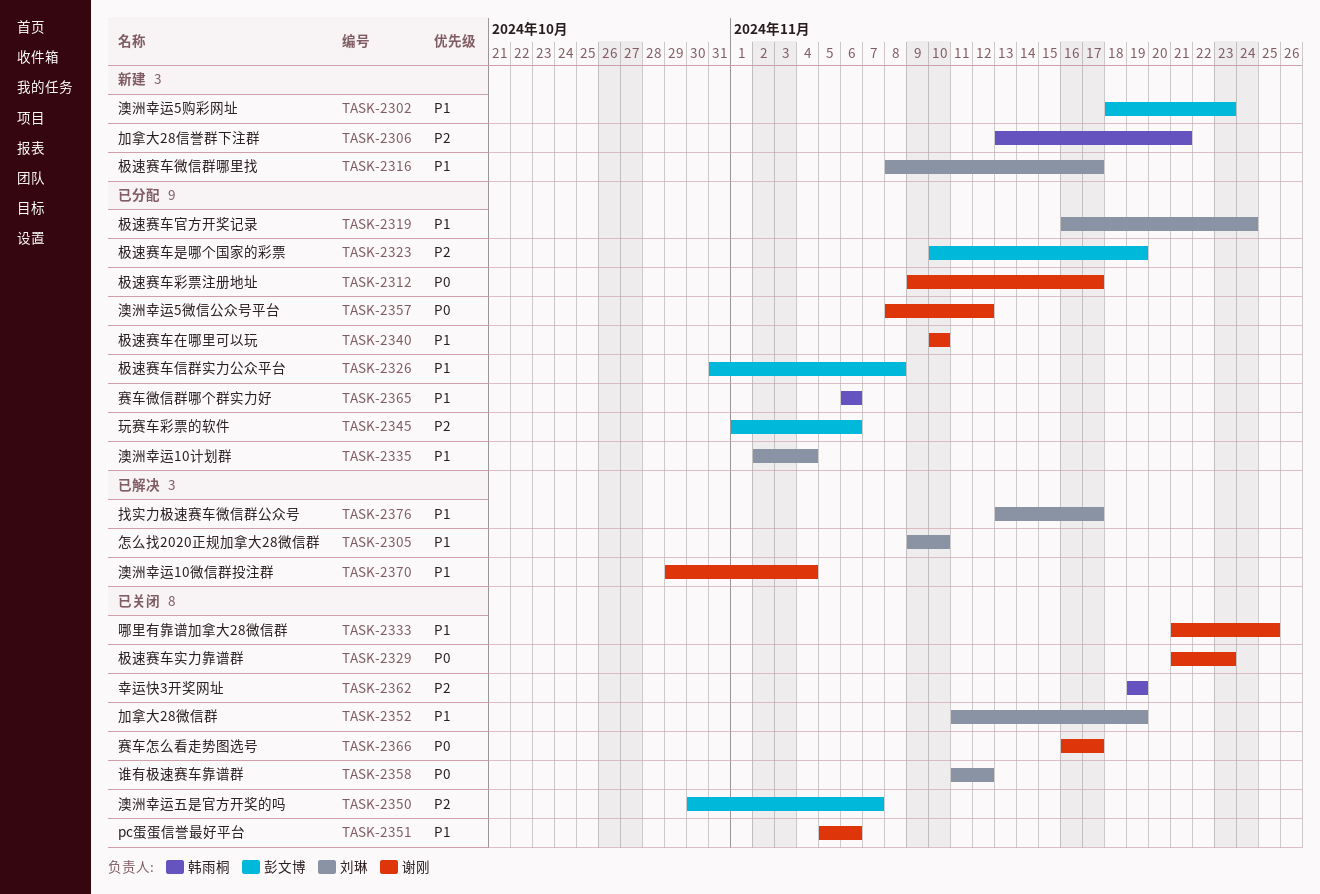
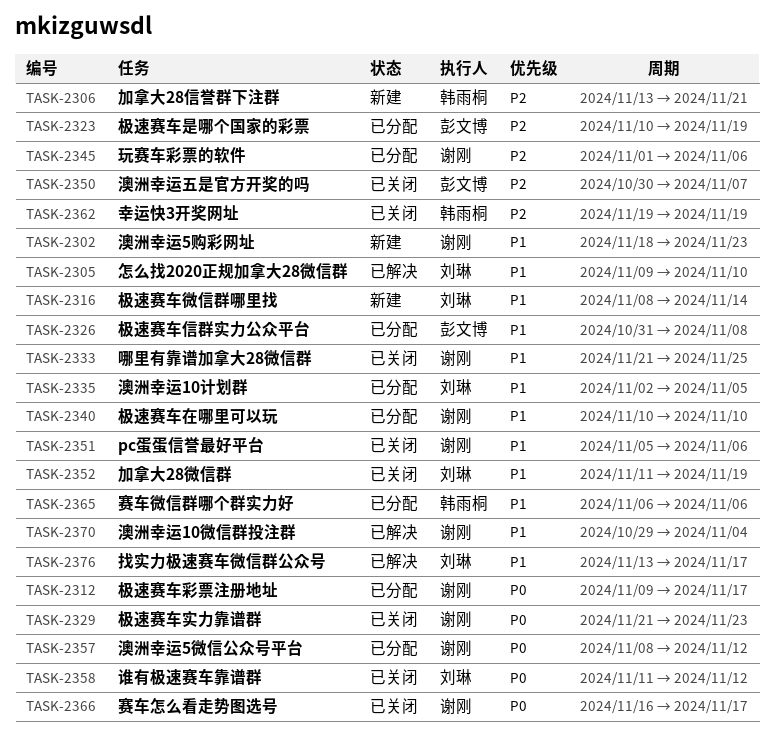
TASK-2302, owner: 彭文博 -> 谢刚
TASK-2316, due: Nov 17 -> Nov 14
TASK-2319: present -> none
TASK-2335, due: Nov 4 -> Nov 5
TASK-2345, owner: 彭文博 -> 谢刚

